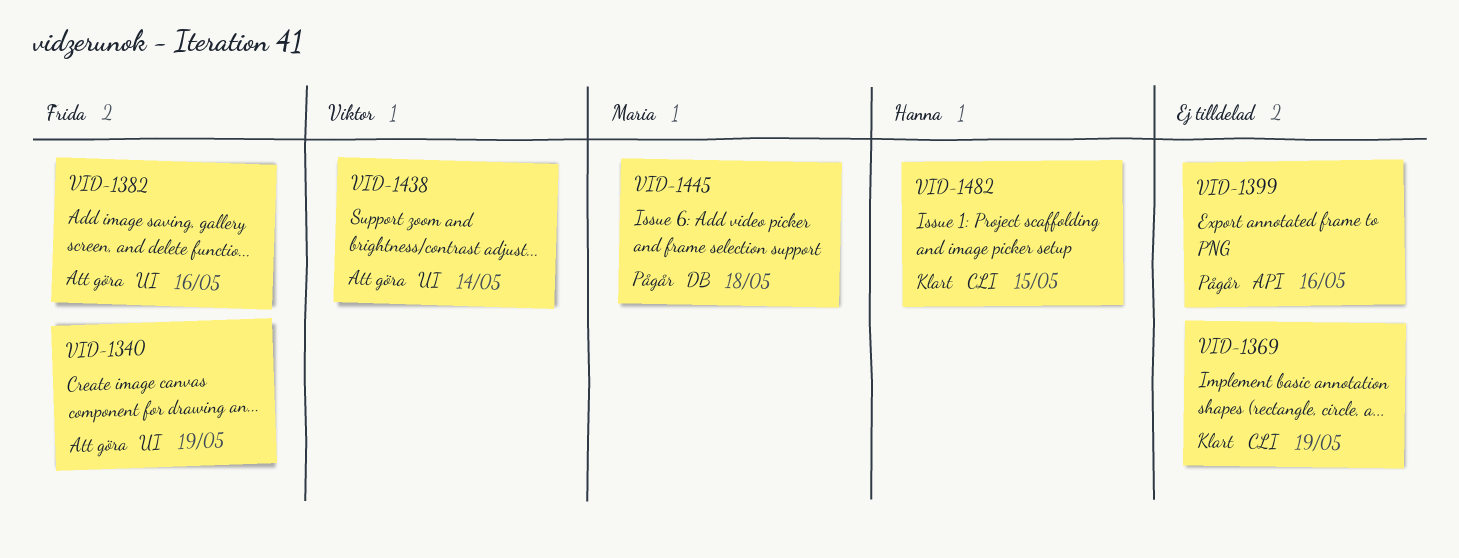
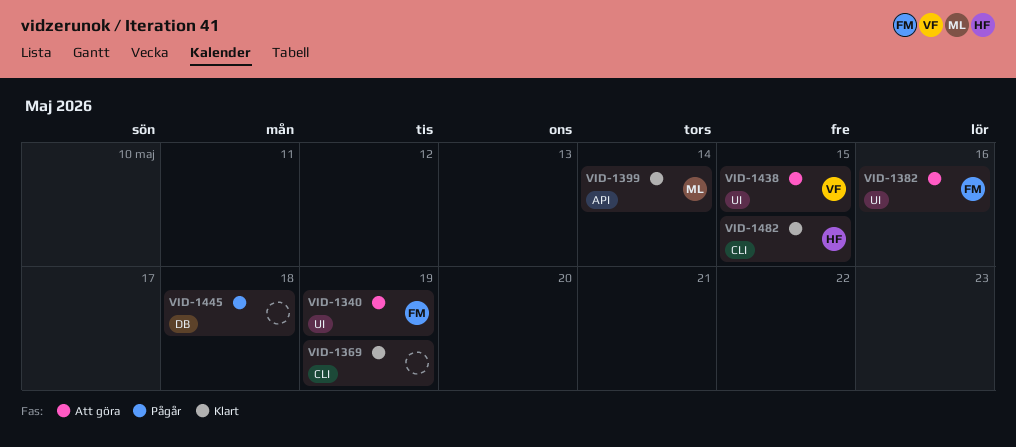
VID-1399, status: Pågår -> Klart
VID-1399, owner: none -> Maria
VID-1399, due: May 16 -> May 14
VID-1438, due: May 14 -> May 15
VID-1445, owner: Maria -> none

